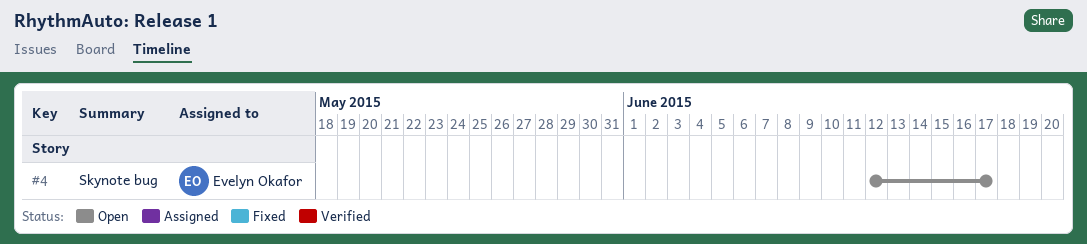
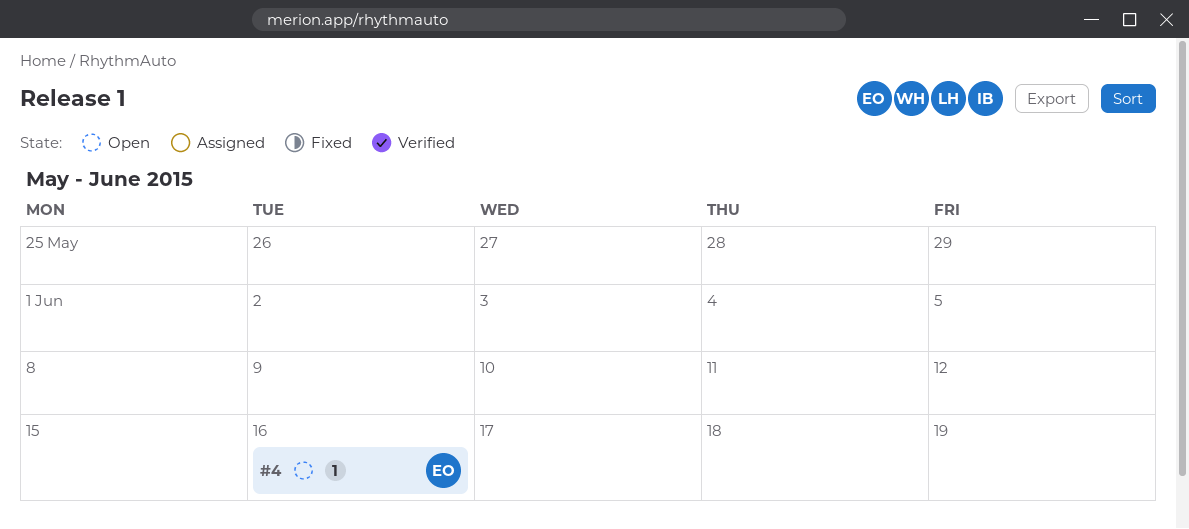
#4, due: Jun 17 -> Jun 16

